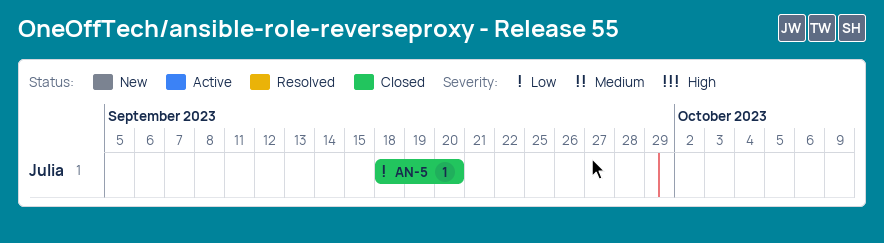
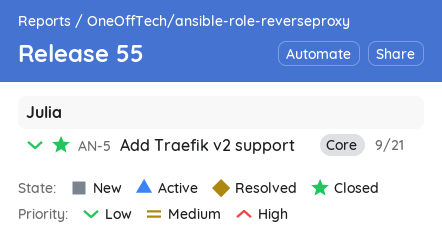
AN-5, due: Sep 20 -> Sep 21

